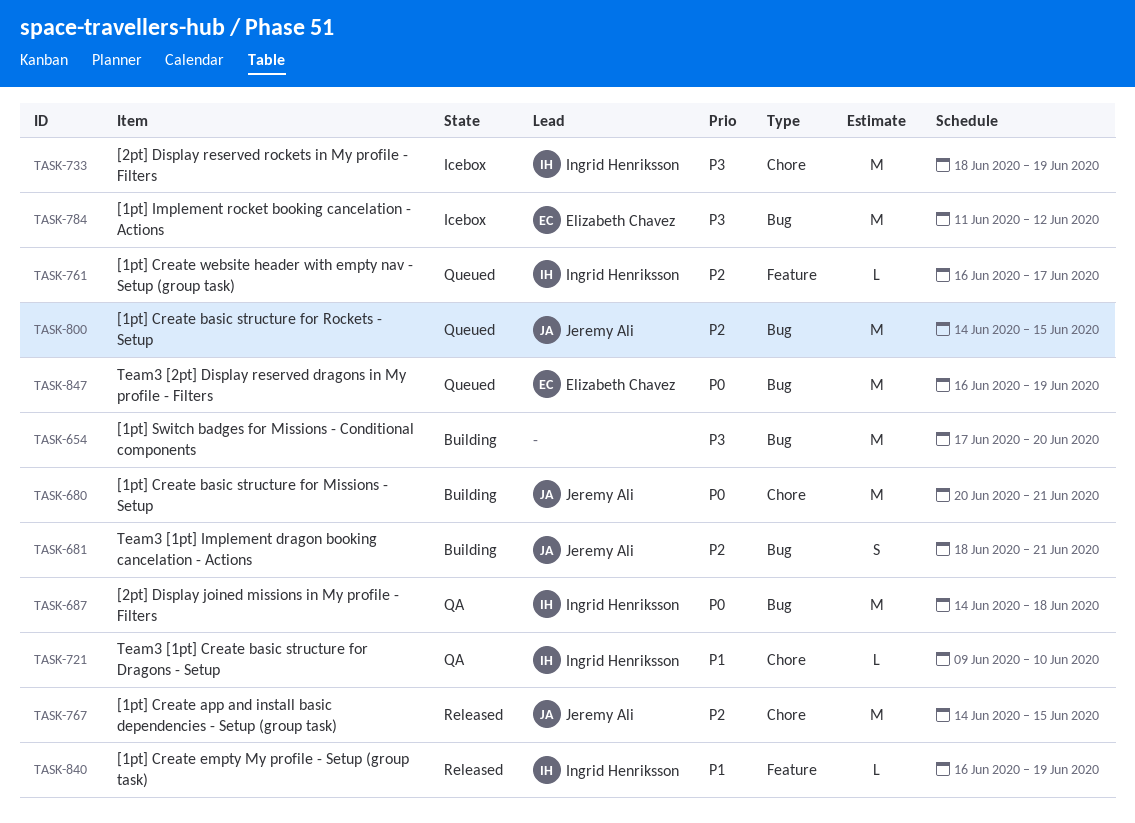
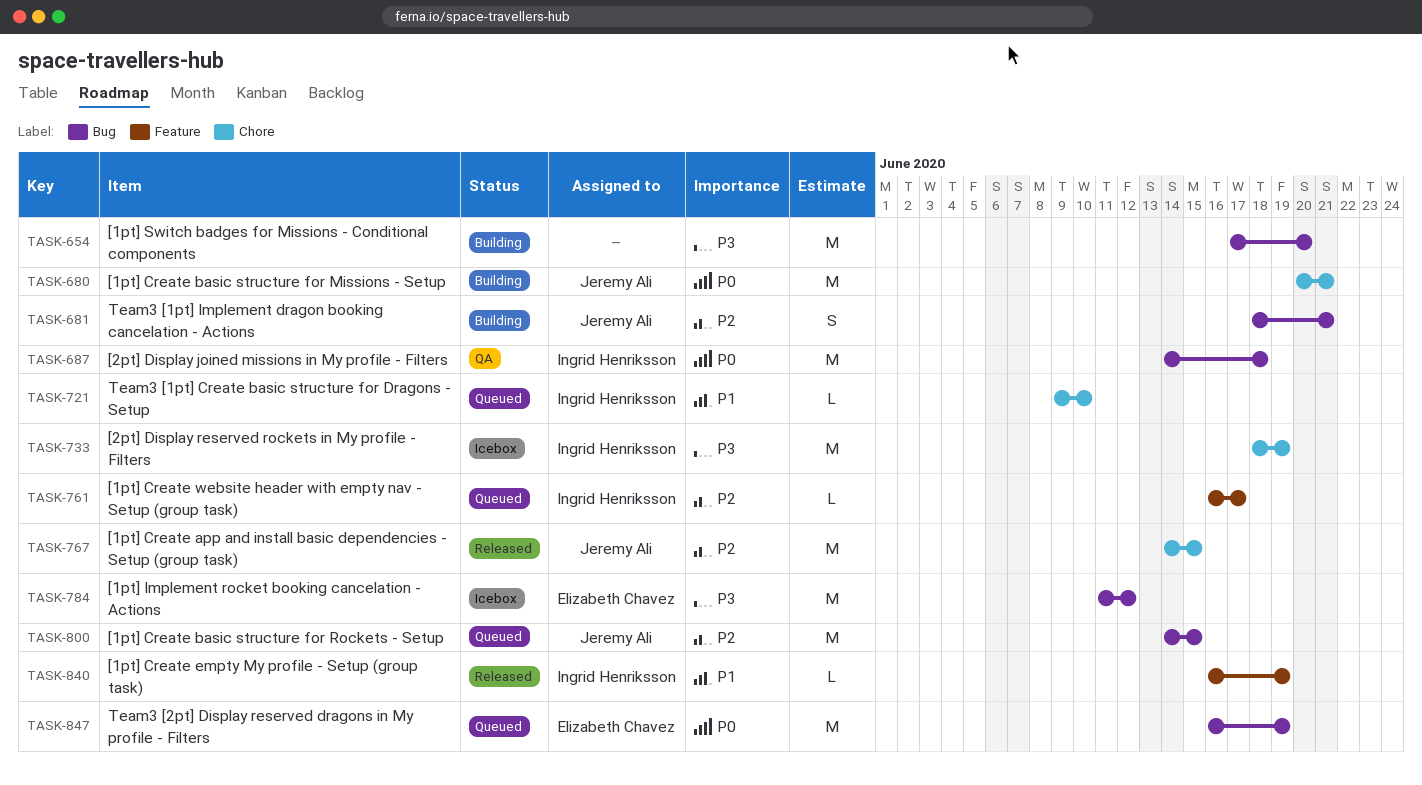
TASK-721, status: QA -> Queued

